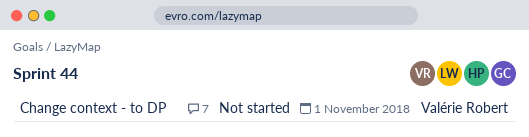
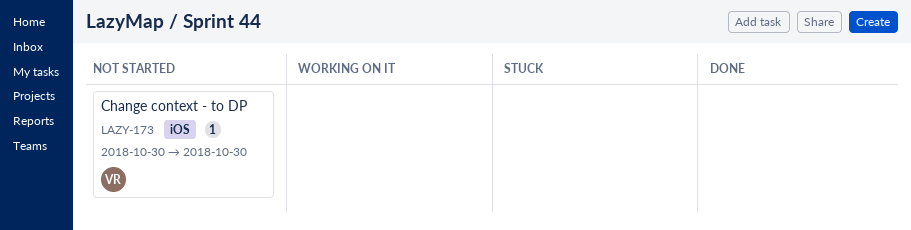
Change context - to DP, due: Nov 1 -> Oct 30

